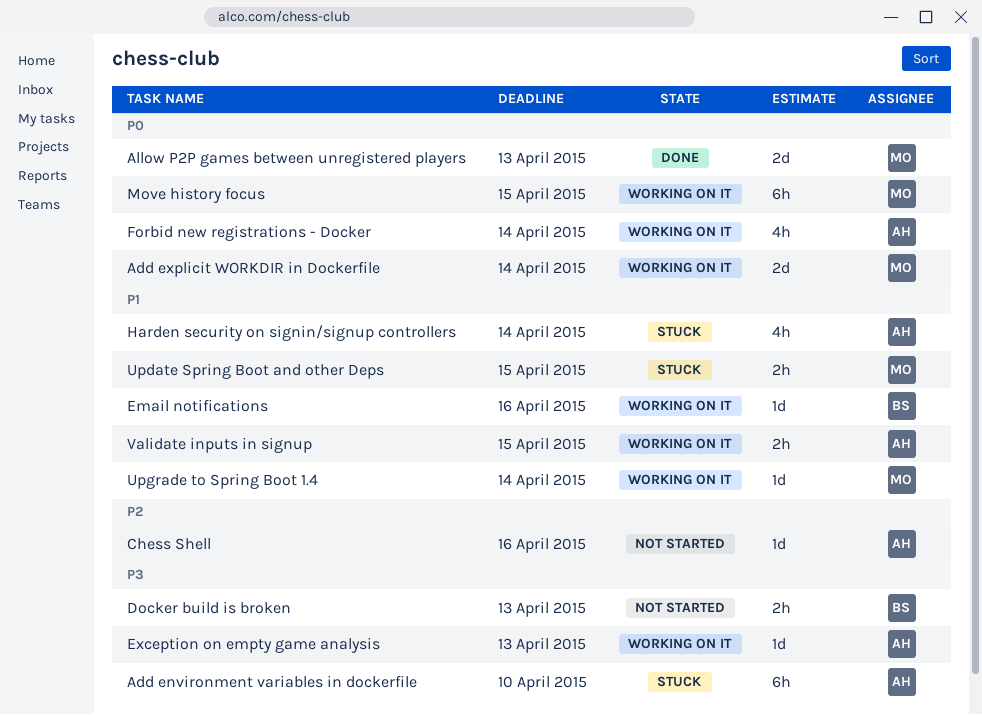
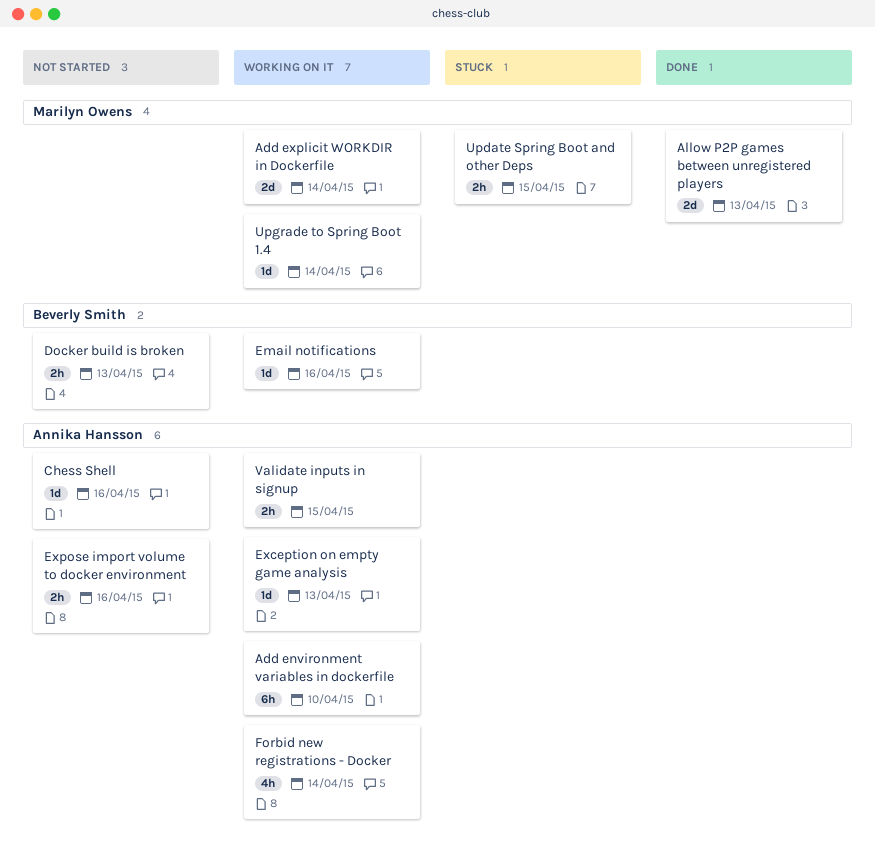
Add environment variables in dockerfile, status: Stuck -> Working on it
Expose import volume to docker environment: none -> present
Harden security on signin/signup controllers: present -> none
Move history focus: present -> none

